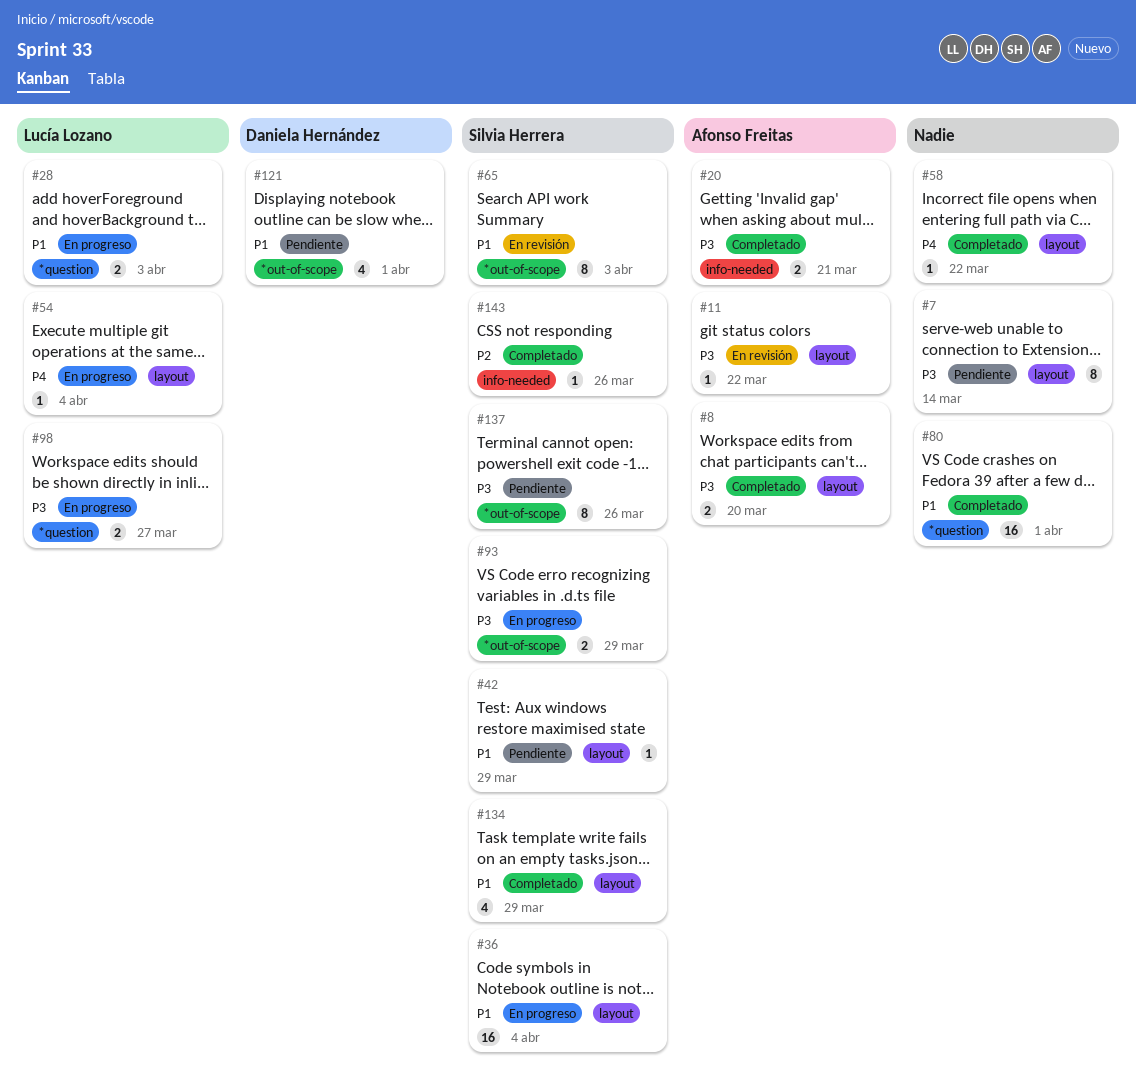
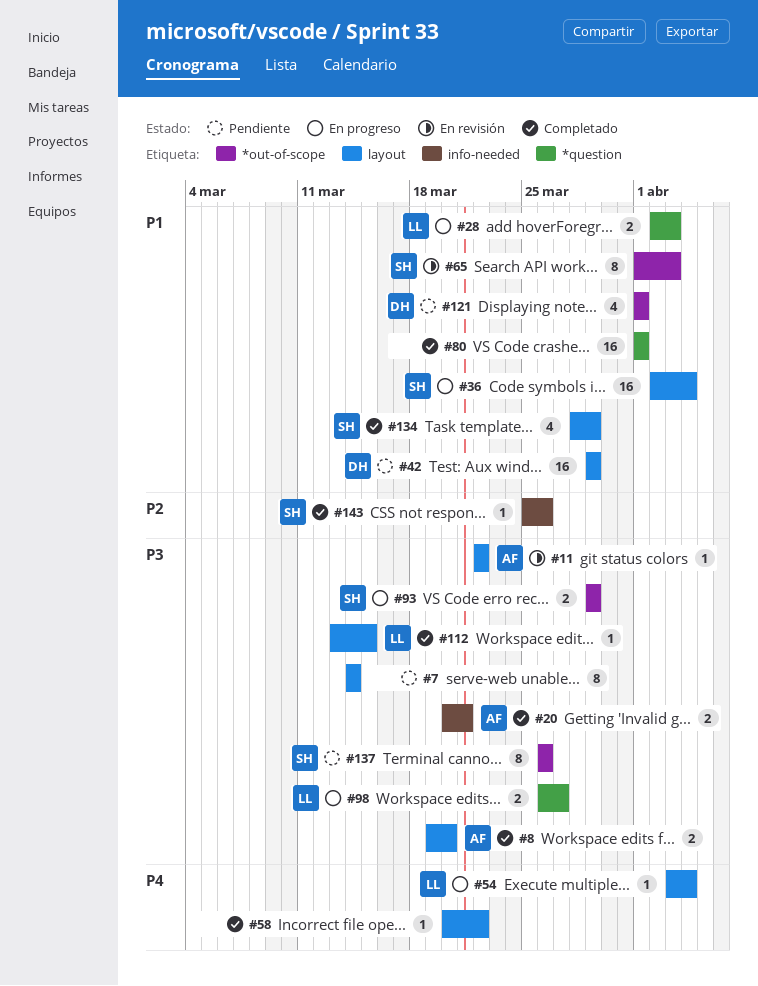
#42, owner: Silvia Herrera -> Daniela Hernández
#42, estimate: 1 -> 16
#112: none -> present

